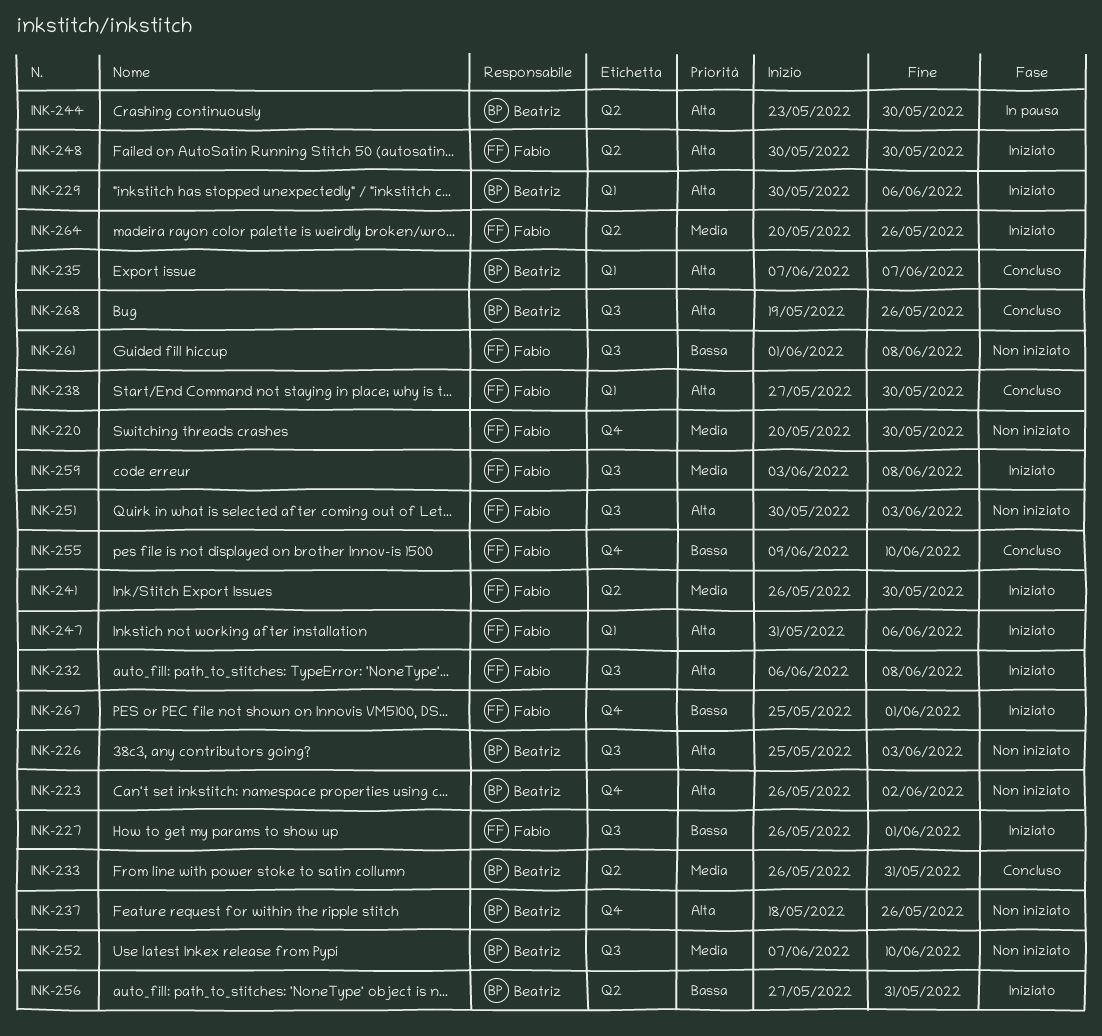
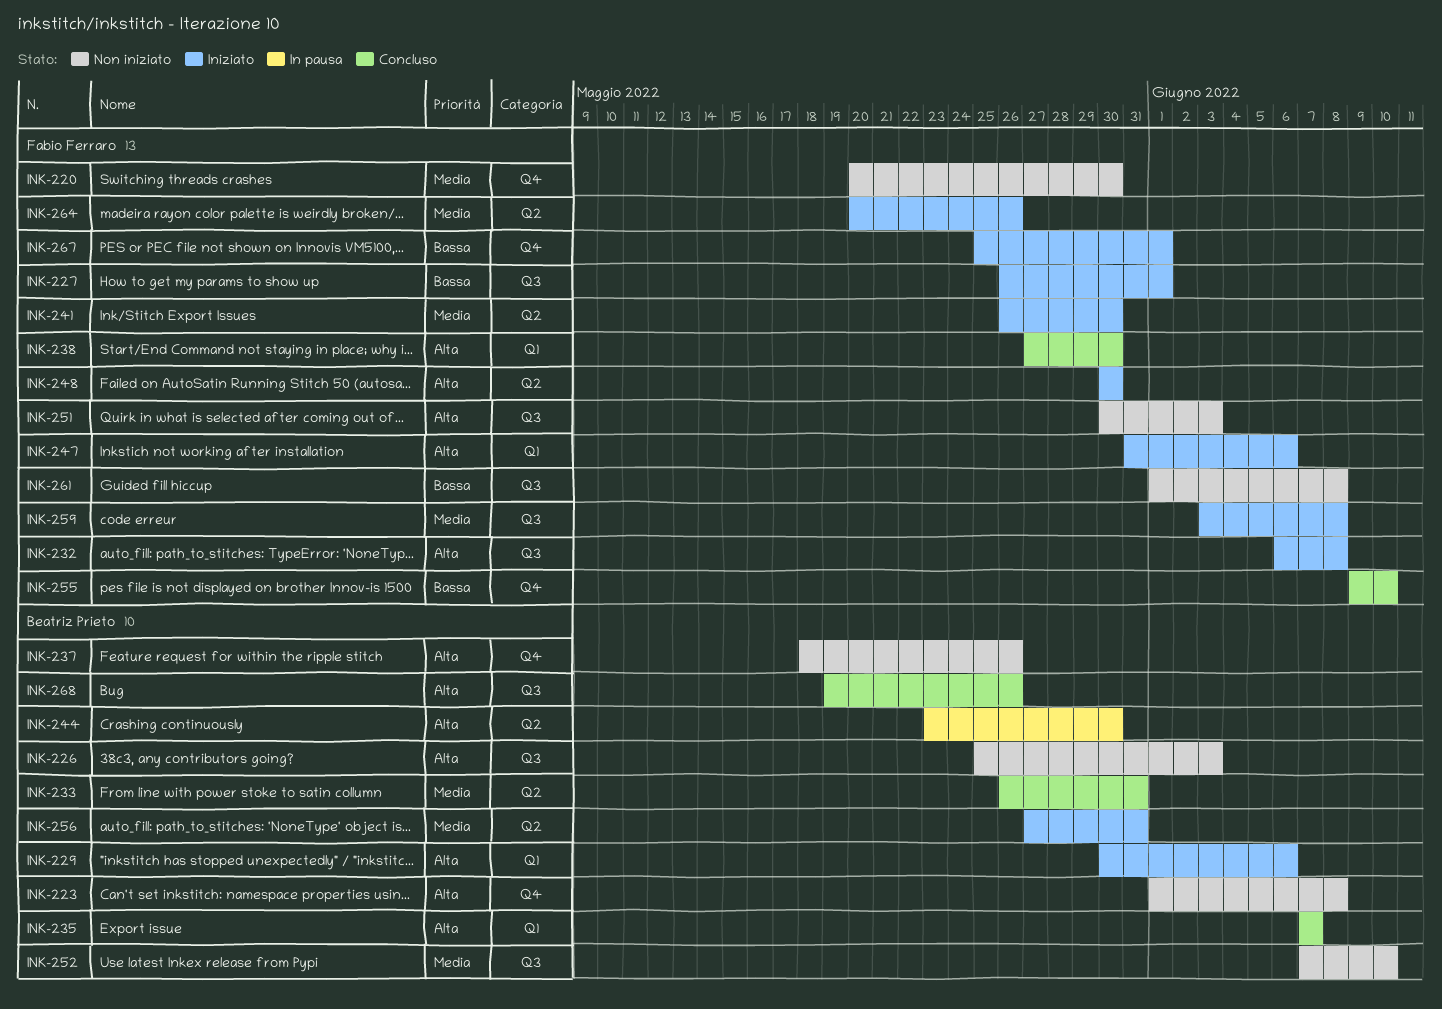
INK-223, start: May 26 -> Jun 1
INK-223, due: Jun 2 -> Jun 8
INK-256, priority: Bassa -> Media

